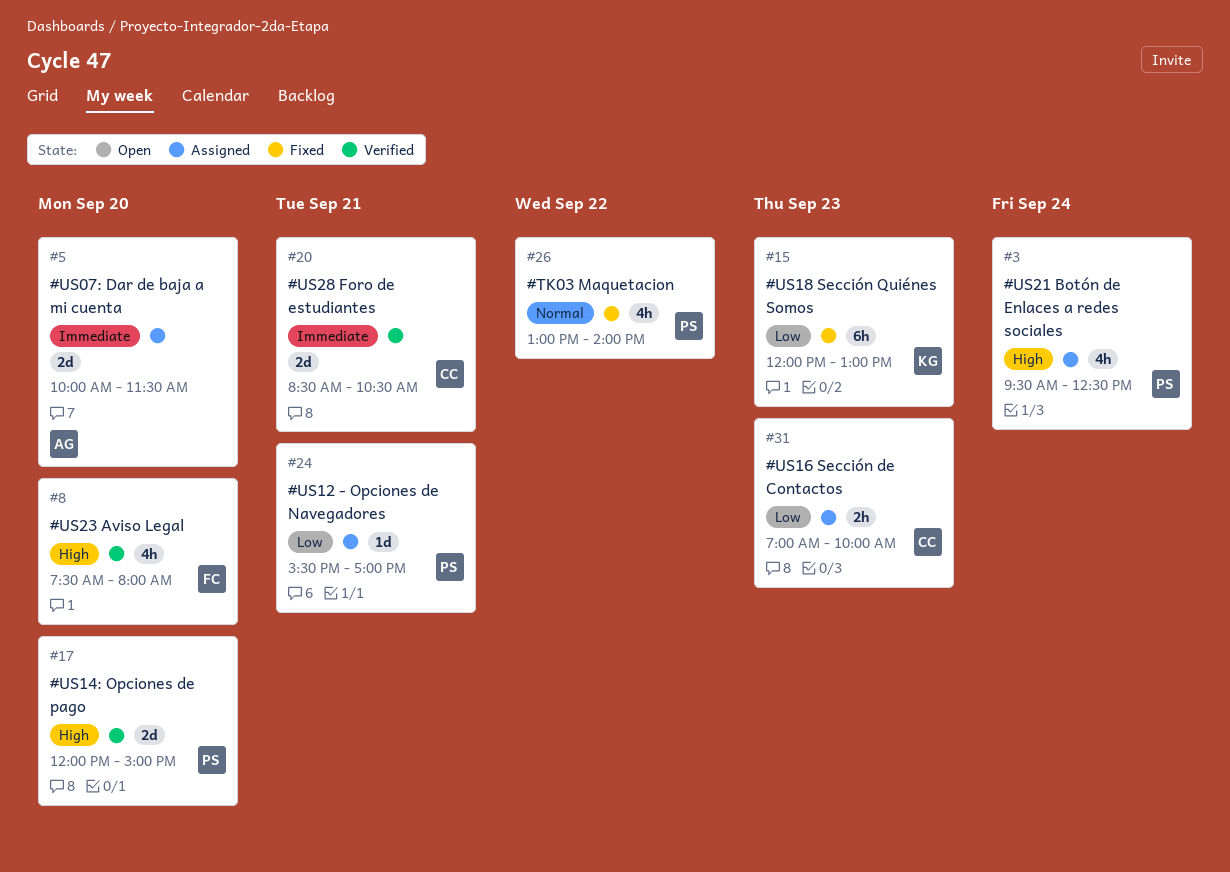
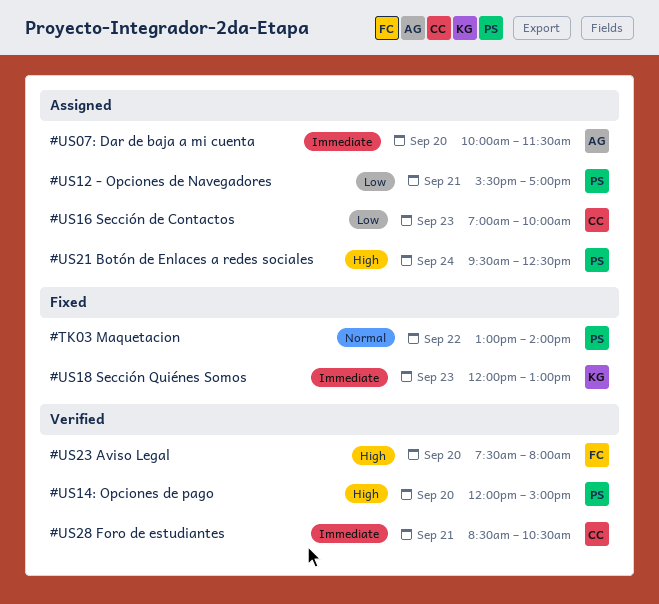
#US18 Sección Quiénes Somos, priority: Low -> Immediate

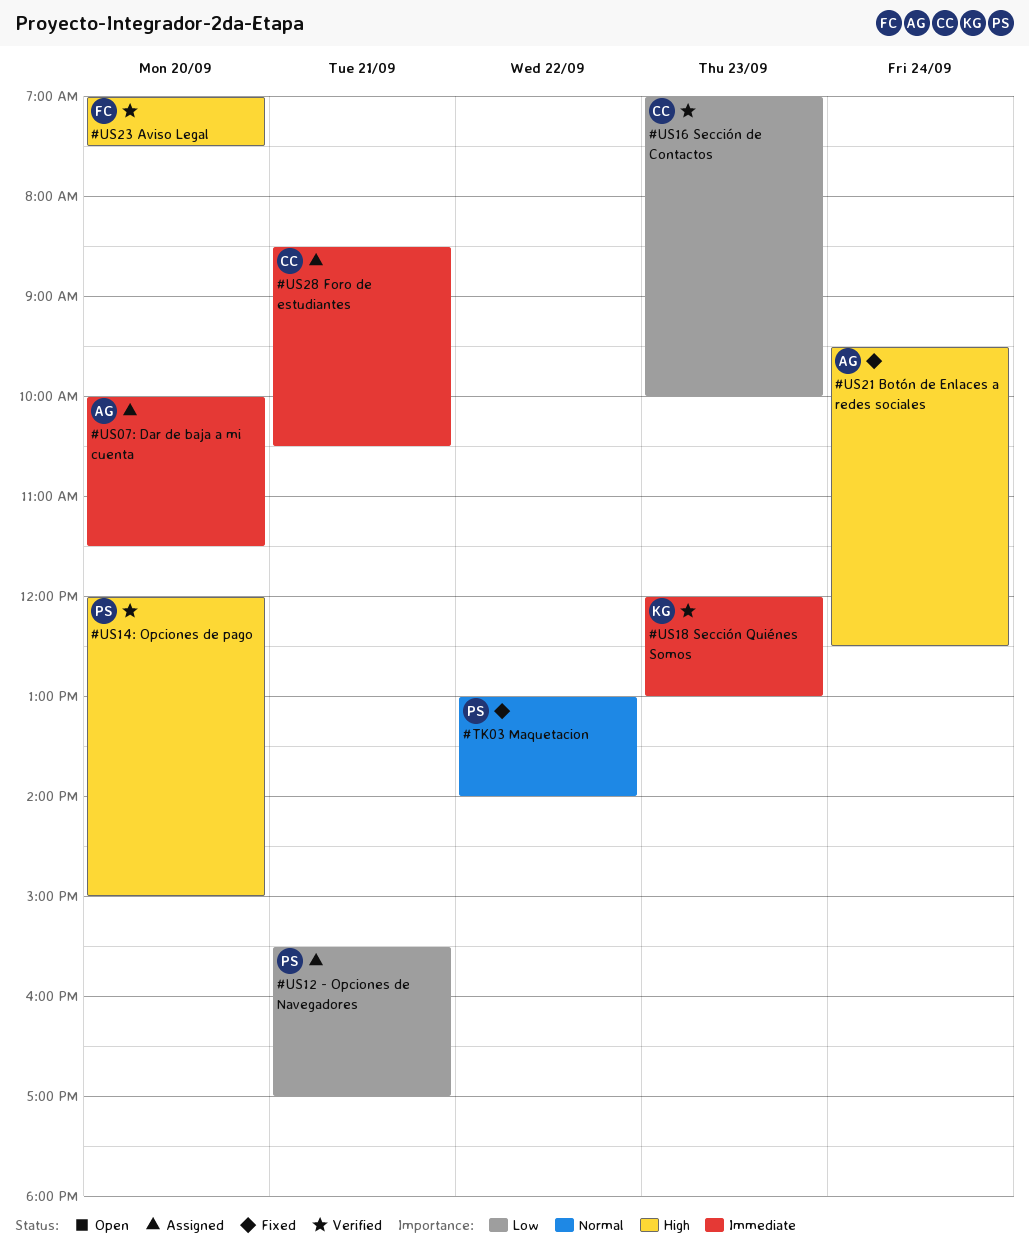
#US16 Sección de Contactos, status: Assigned -> Verified
#US18 Sección Quiénes Somos, status: Fixed -> Verified
#US21 Botón de Enlaces a redes sociales, status: Assigned -> Fixed
#US21 Botón de Enlaces a redes sociales, owner: PS -> AG
#US23 Aviso Legal, begins: 07:30 -> 07:00
#US23 Aviso Legal, ends: 08:00 -> 07:30
#US28 Foro de estudiantes, status: Verified -> Assigned

